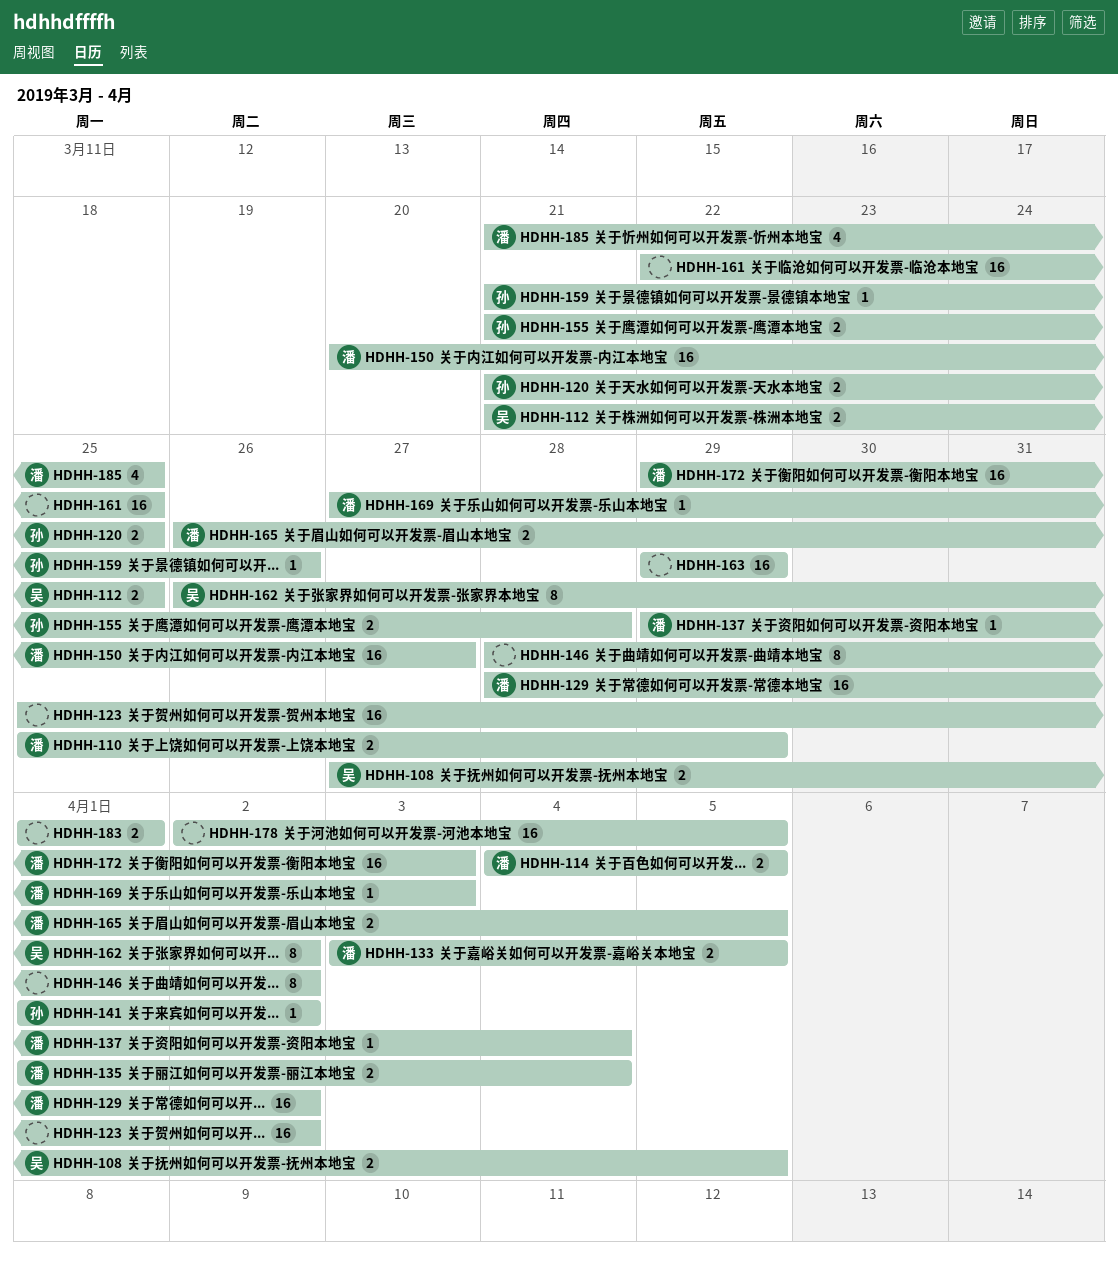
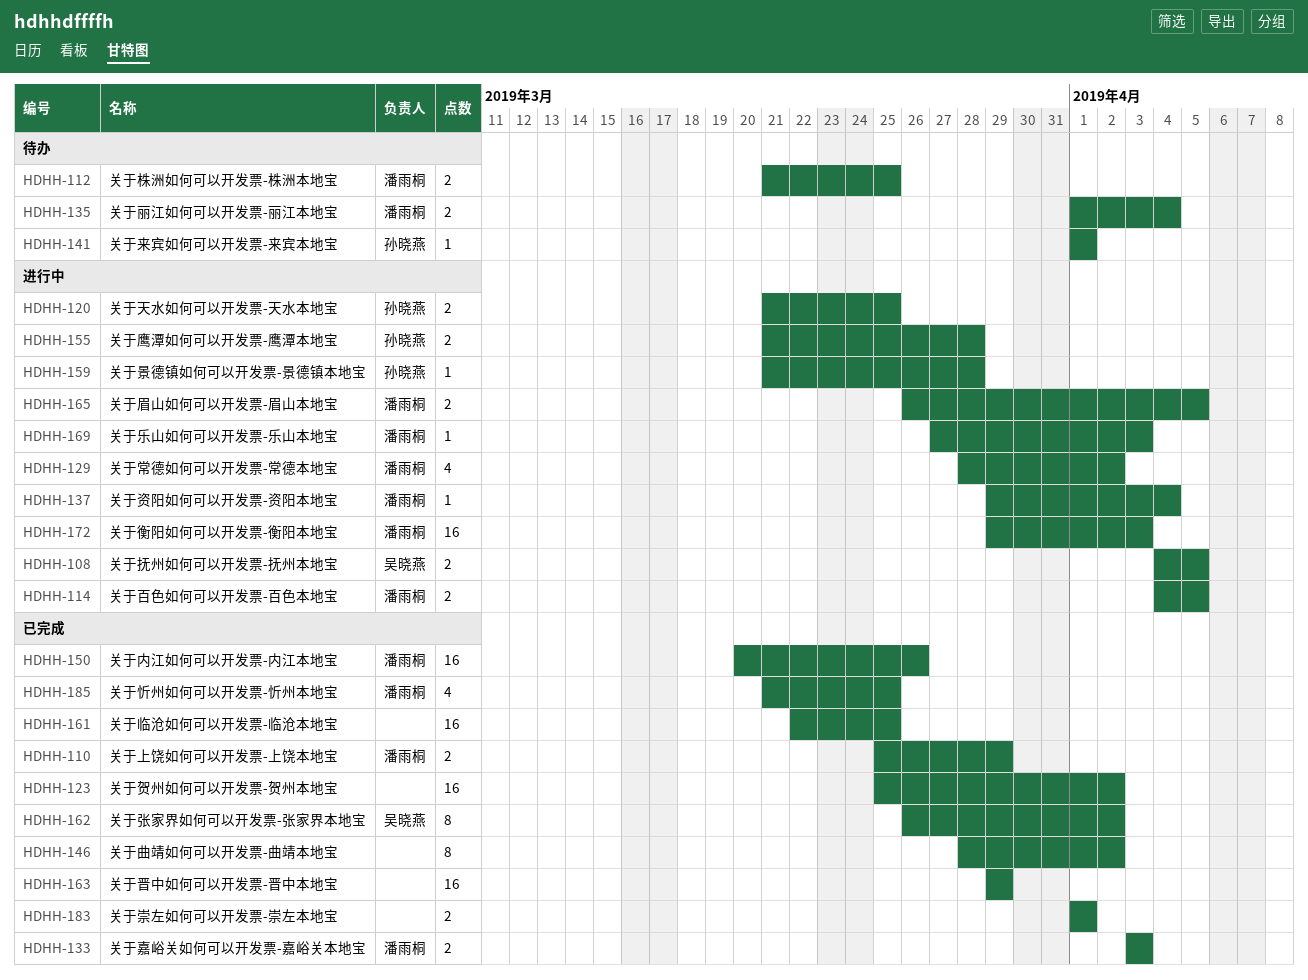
HDHH-108, start: Mar 27 -> Apr 4
HDHH-112, owner: 吴晓燕 -> 潘雨桐
HDHH-129, estimate: 16 -> 4
HDHH-133, due: Apr 5 -> Apr 3
HDHH-141, due: Apr 2 -> Apr 1
HDHH-150, due: Mar 27 -> Mar 26
HDHH-159, due: Mar 26 -> Mar 28
HDHH-178: present -> none

